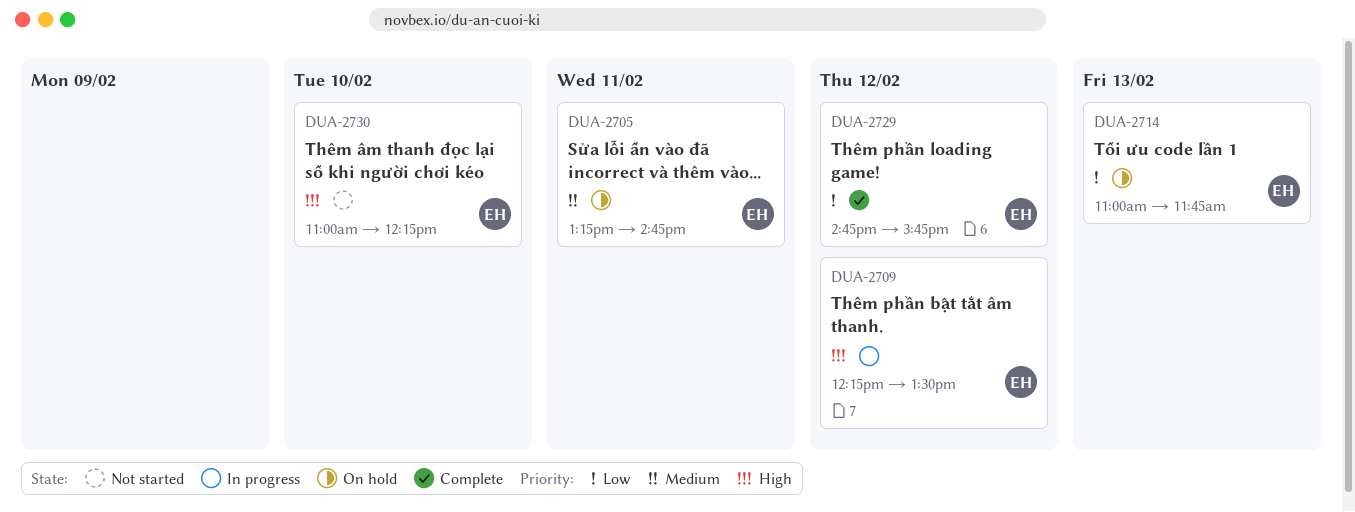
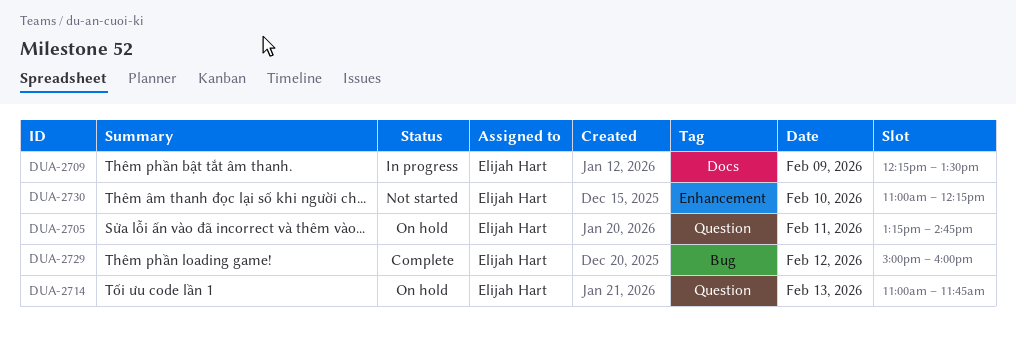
DUA-2709, day: Feb 12 -> Feb 9
DUA-2729, begins: 14:45 -> 15:00
DUA-2729, ends: 15:45 -> 16:00

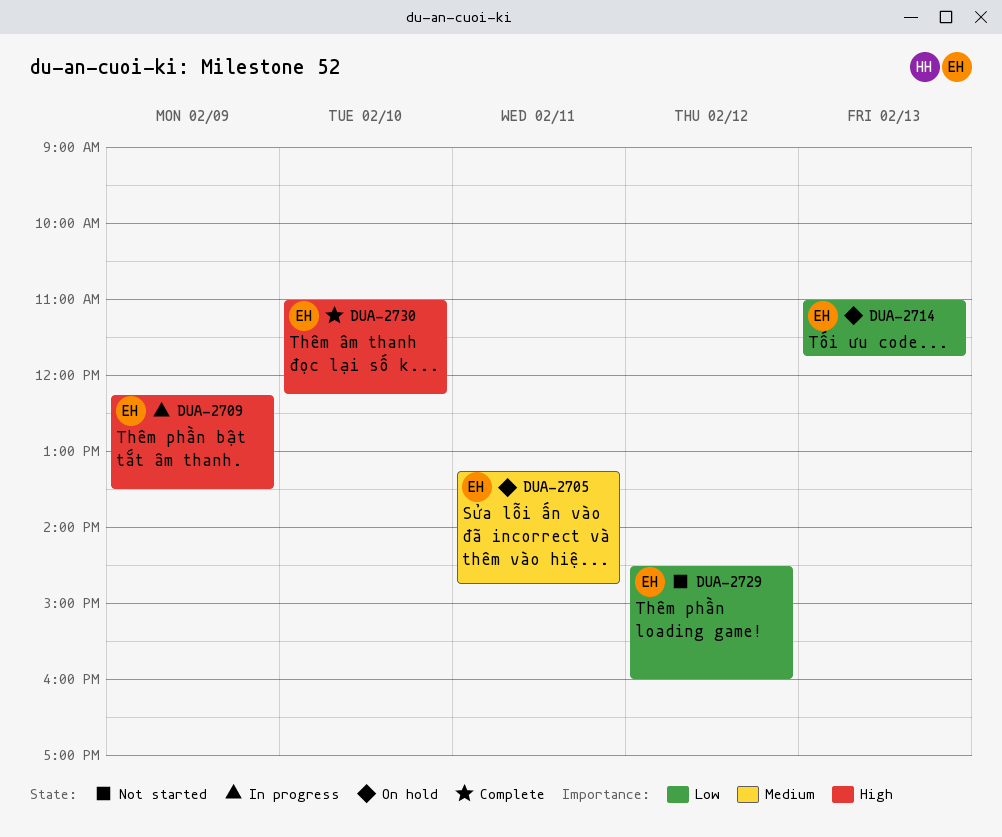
DUA-2729, status: Complete -> Not started
DUA-2729, begins: 15:00 -> 14:30
DUA-2730, status: Not started -> Complete

